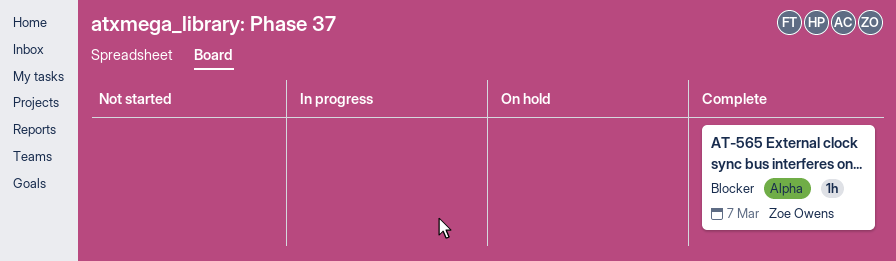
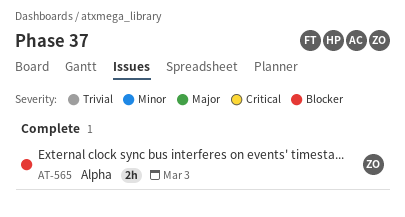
AT-565, estimate: 1h -> 2h
AT-565, due: Mar 7 -> Mar 3

